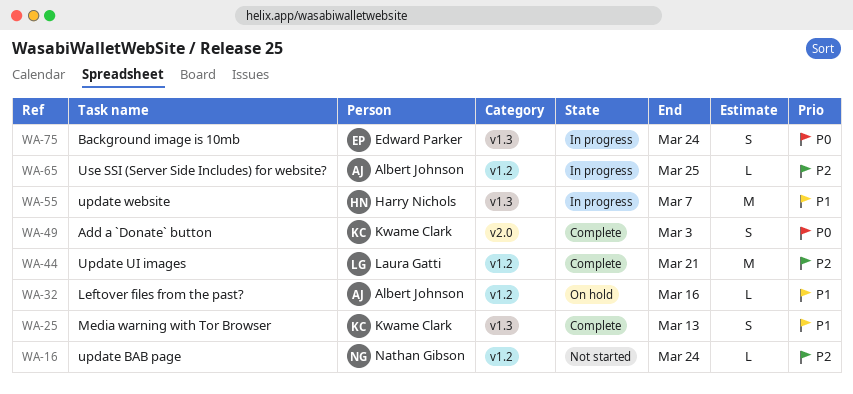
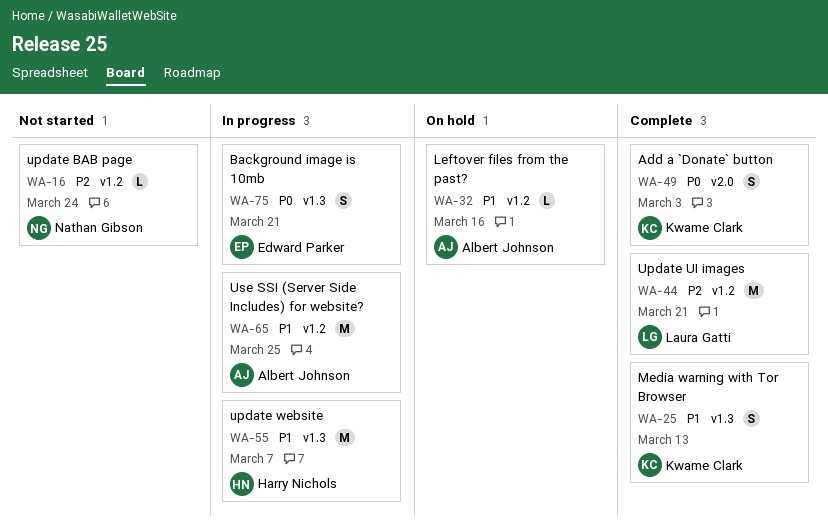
WA-65, priority: P2 -> P1
WA-65, estimate: L -> M
WA-75, due: Mar 24 -> Mar 21

